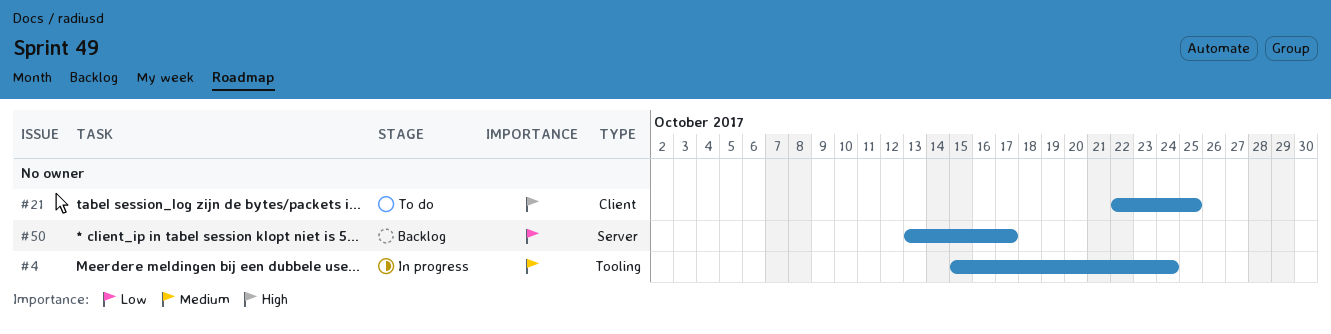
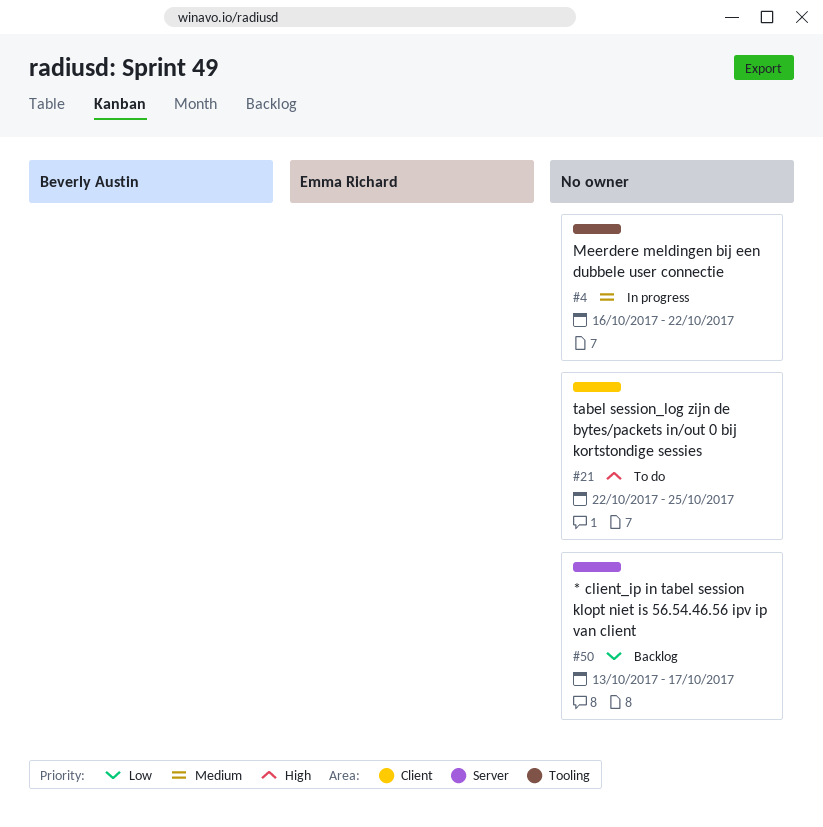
#4, start: Oct 15 -> Oct 16
#4, due: Oct 24 -> Oct 22

